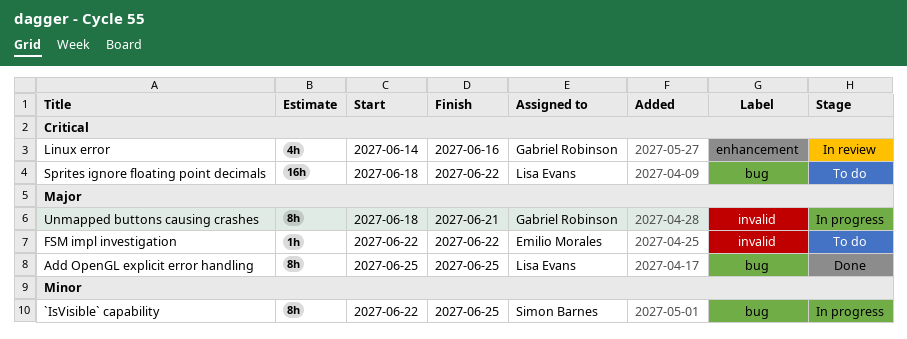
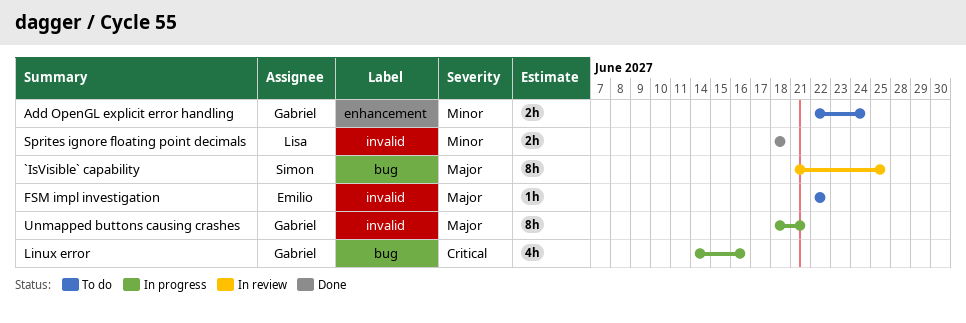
`IsVisible` capability, status: In progress -> In review
`IsVisible` capability, priority: Minor -> Major
`IsVisible` capability, start: Jun 22 -> Jun 21
Add OpenGL explicit error handling, status: Done -> To do
Add OpenGL explicit error handling, owner: Lisa Evans -> Gabriel Robinson
Add OpenGL explicit error handling, priority: Major -> Minor
Add OpenGL explicit error handling, label: bug -> enhancement
Add OpenGL explicit error handling, estimate: 8h -> 2h
Add OpenGL explicit error handling, start: Jun 25 -> Jun 22
Add OpenGL explicit error handling, due: Jun 25 -> Jun 24
Linux error, status: In review -> In progress
Linux error, label: enhancement -> bug
Sprites ignore floating point decimals, status: To do -> Done
Sprites ignore floating point decimals, priority: Critical -> Minor
Sprites ignore floating point decimals, label: bug -> invalid
Sprites ignore floating point decimals, estimate: 16h -> 2h
Sprites ignore floating point decimals, due: Jun 22 -> Jun 18

